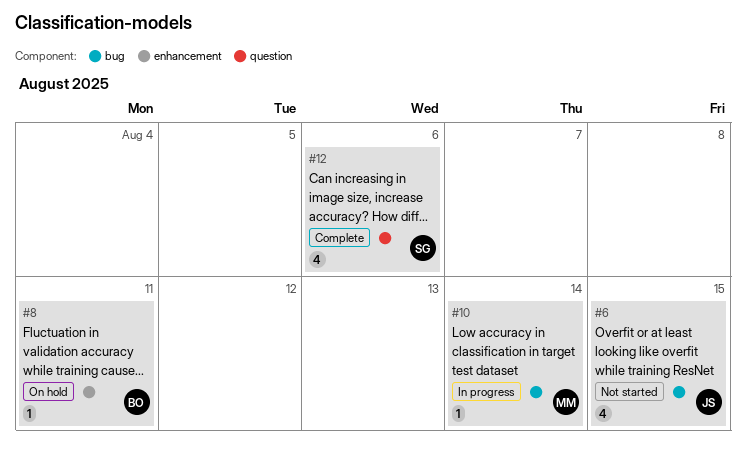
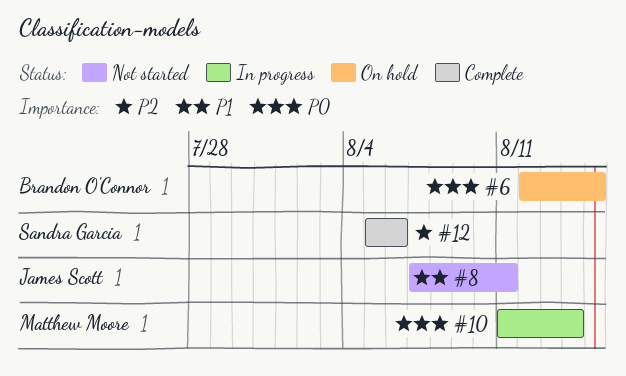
#6, status: Not started -> On hold
#6, owner: James Scott -> Brandon O'Connor
#8, status: On hold -> Not started
#8, owner: Brandon O'Connor -> James Scott

